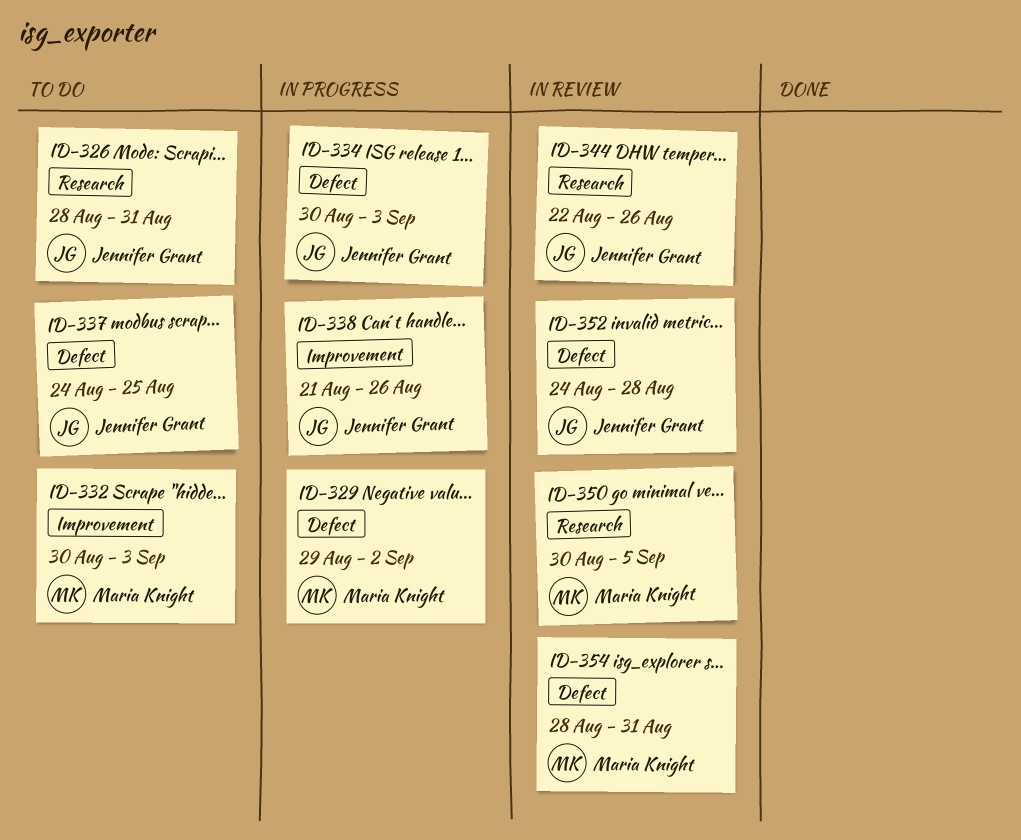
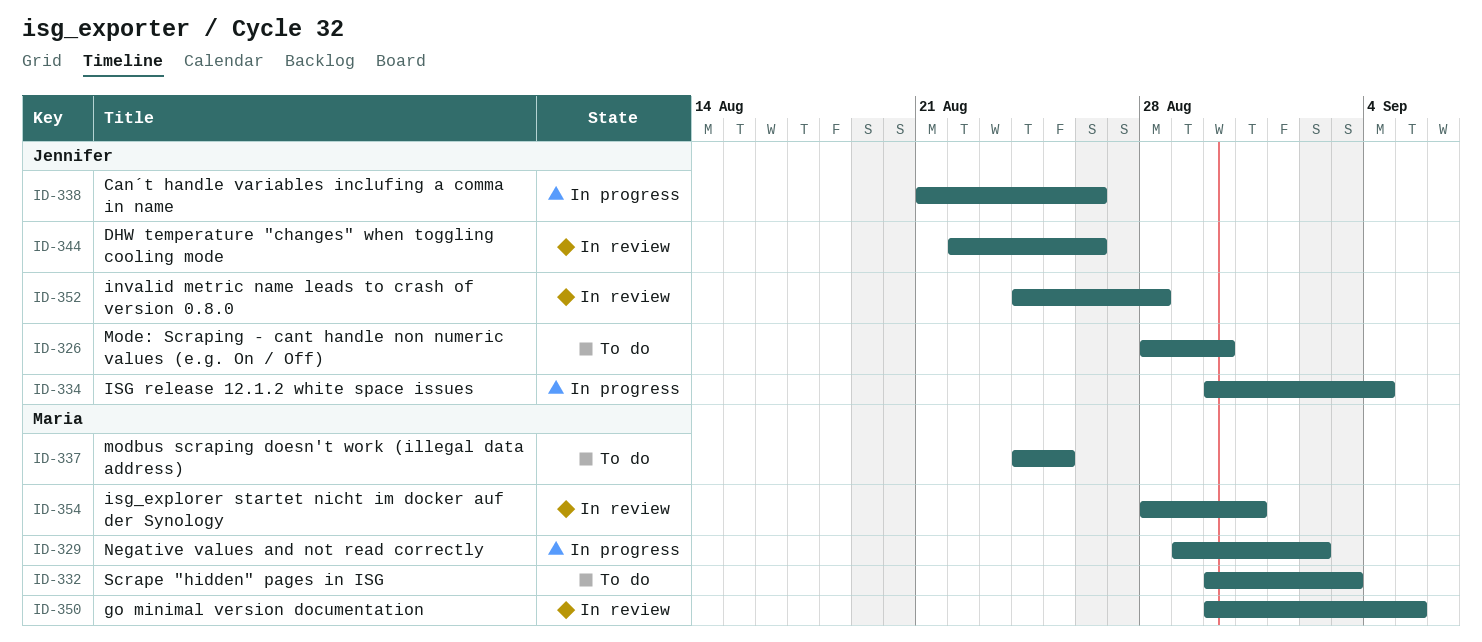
ID-326, due: Aug 31 -> Aug 30
ID-334, due: Sep 3 -> Sep 4
ID-337, owner: Jennifer Grant -> Maria Knight

